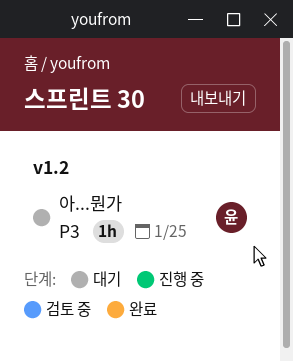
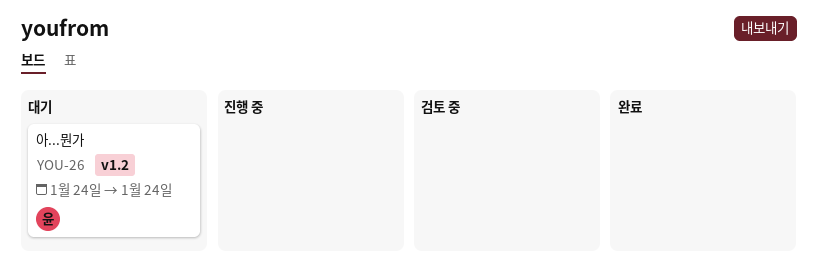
아...뭔가, due: Jan 25 -> Jan 24

